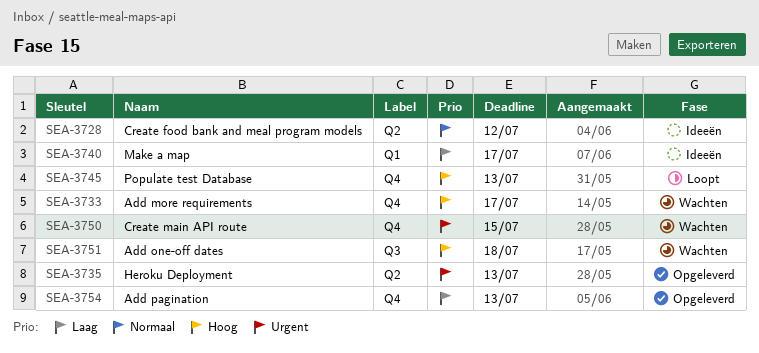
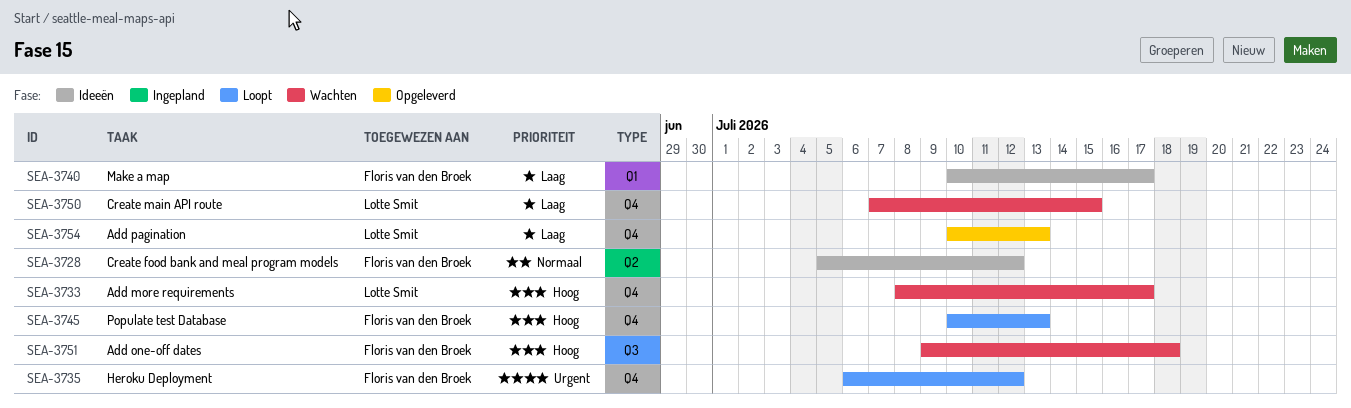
SEA-3735, status: Opgeleverd -> Loopt
SEA-3735, label: Q2 -> Q4
SEA-3735, due: Jul 13 -> Jul 12
SEA-3750, priority: Urgent -> Laag

